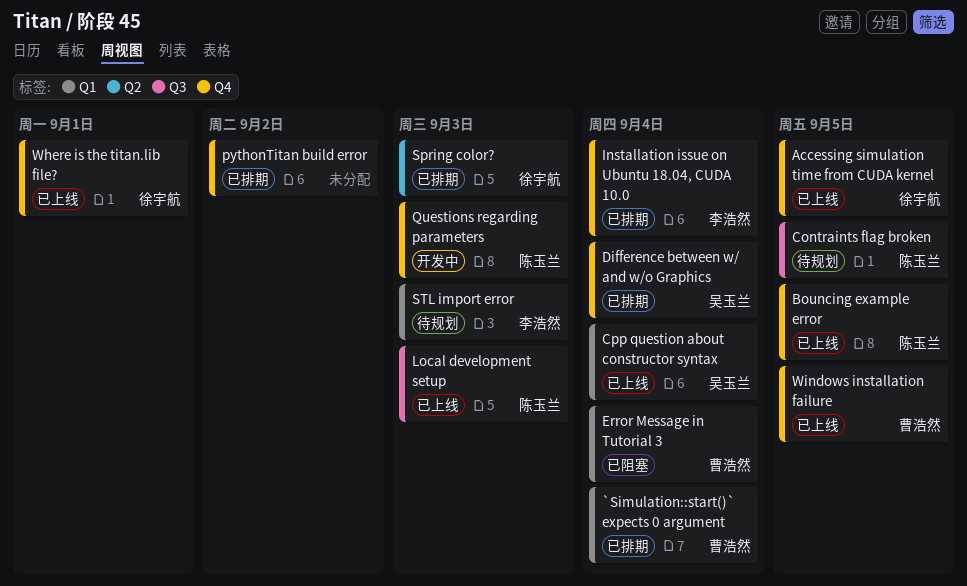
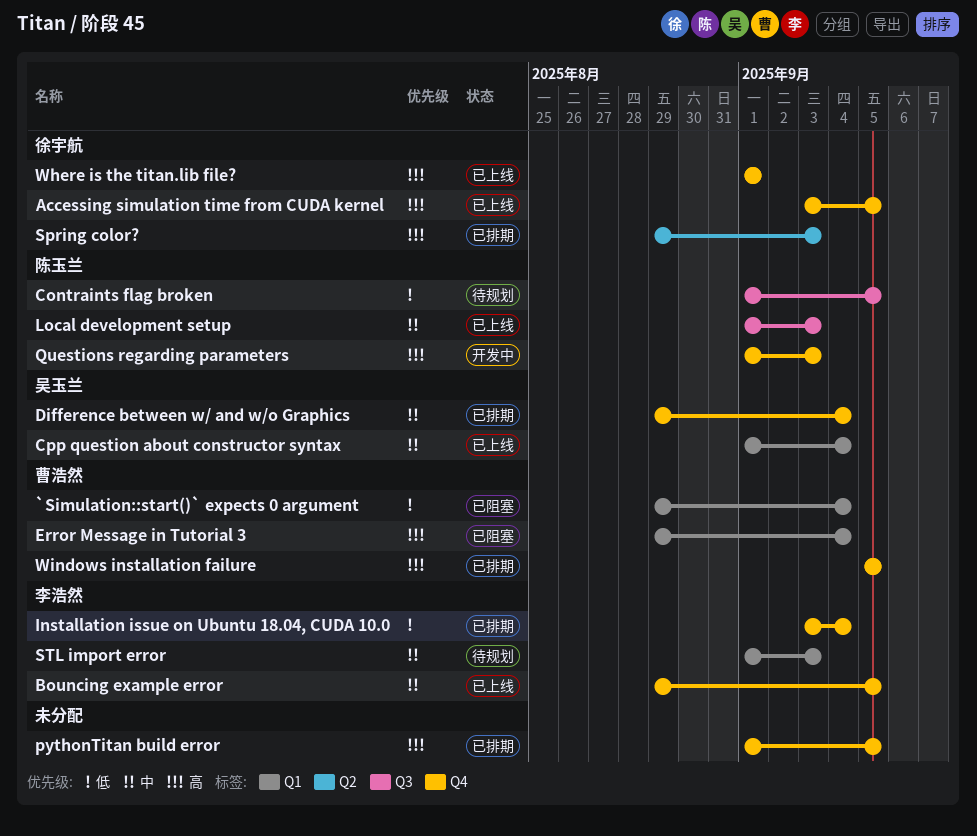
`Simulation::start()` expects 0 argument, status: 已排期 -> 已阻塞
Bouncing example error, owner: 陈玉兰 -> 李浩然
pythonTitan build error, due: Sep 2 -> Sep 5
Windows installation failure, status: 已上线 -> 已排期

